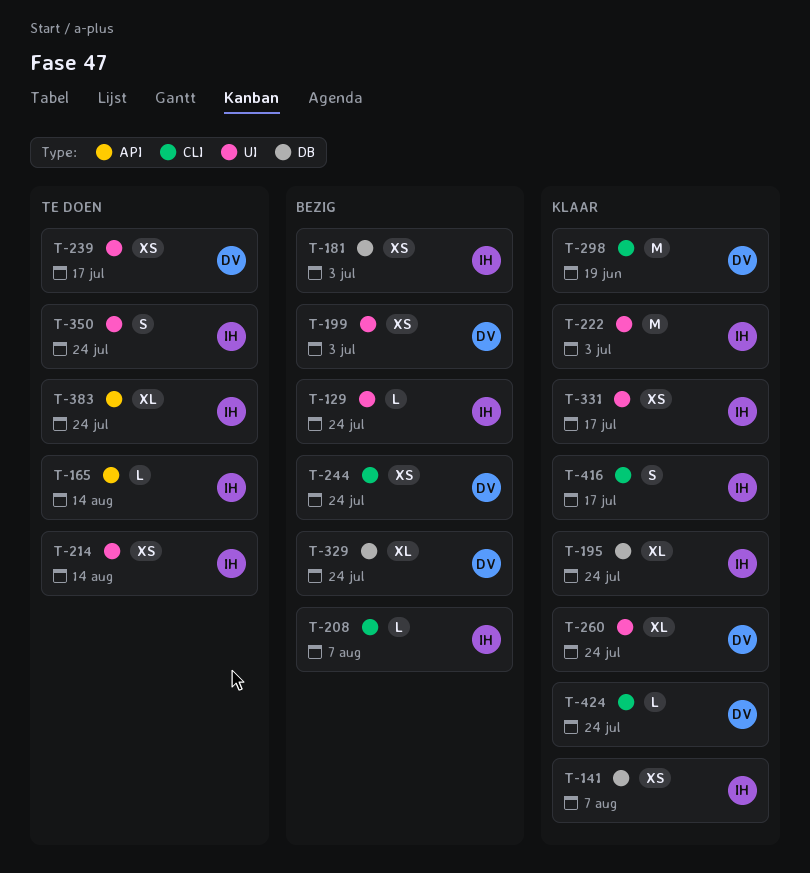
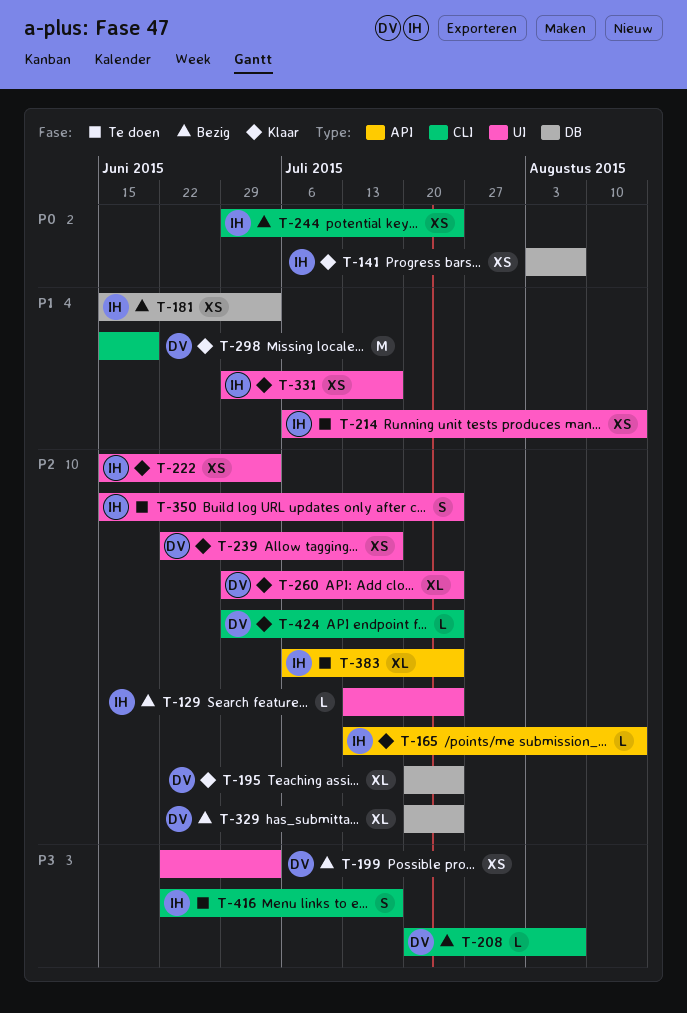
T-165, status: Te doen -> Klaar
T-195, owner: IH -> DV
T-208, owner: IH -> DV
T-222, estimate: M -> XS
T-239, status: Te doen -> Klaar
T-244, owner: DV -> IH
T-416, status: Klaar -> Te doen

